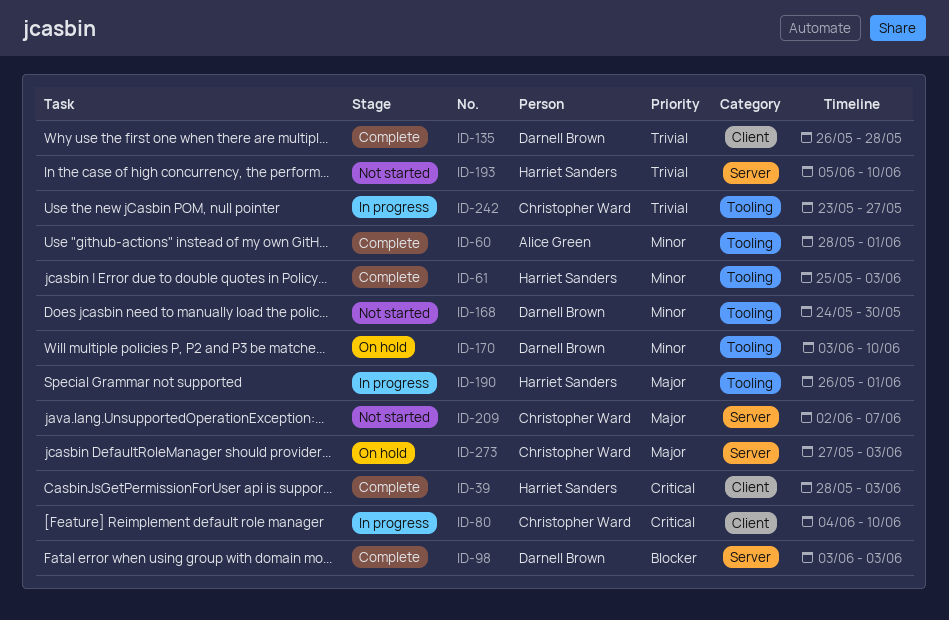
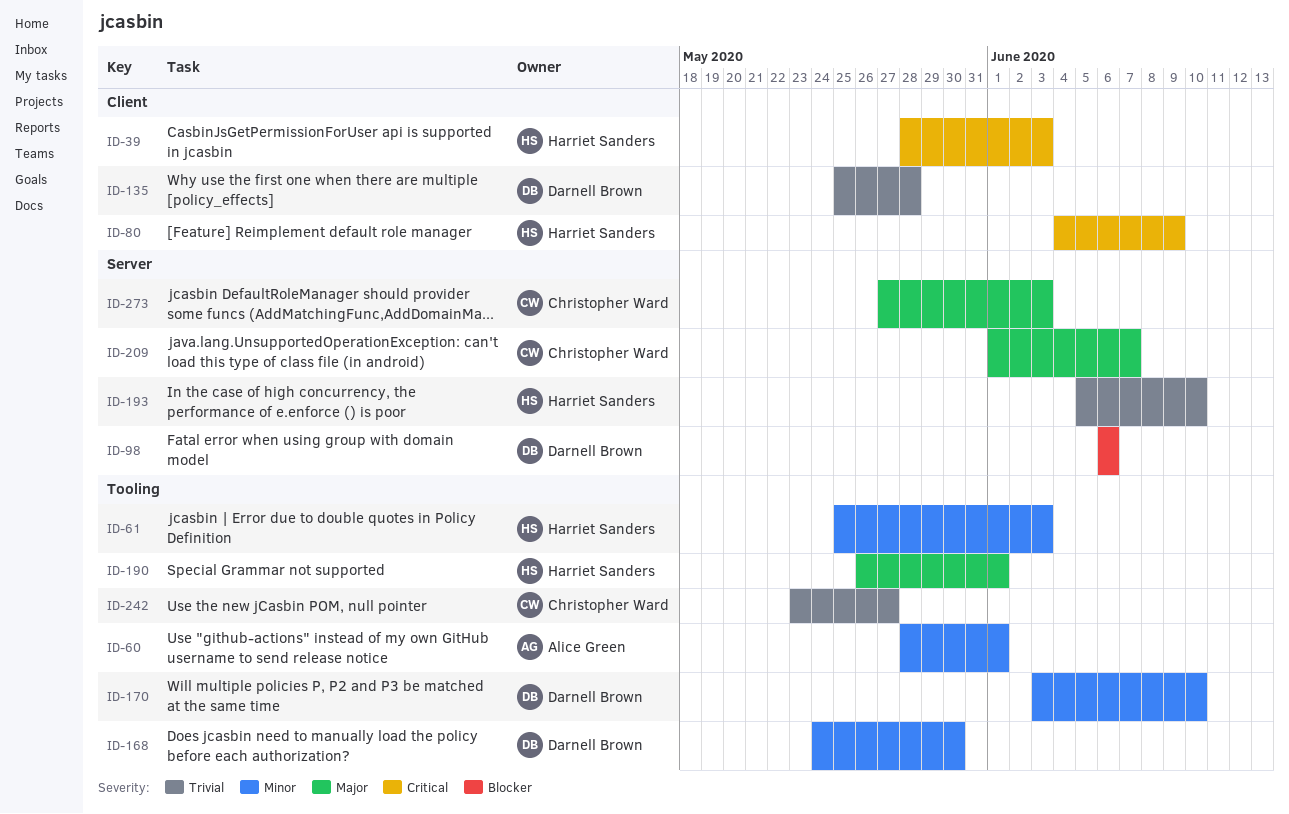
ID-80, owner: Christopher Ward -> Harriet Sanders
ID-80, due: Jun 10 -> Jun 9
ID-98, start: Jun 3 -> Jun 6
ID-98, due: Jun 3 -> Jun 6
ID-135, start: May 26 -> May 25
ID-209, start: Jun 2 -> Jun 1

